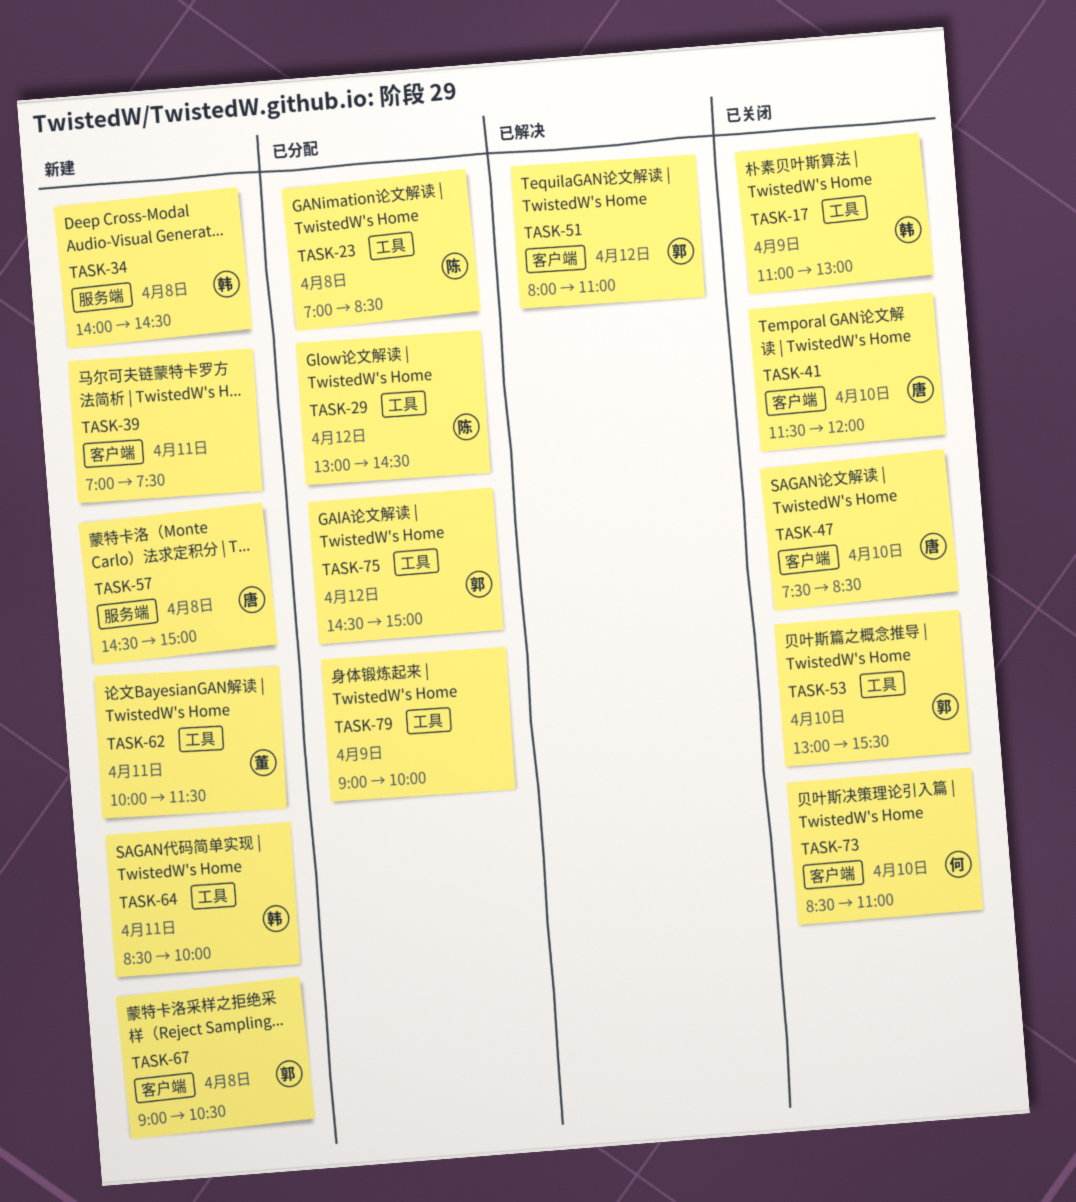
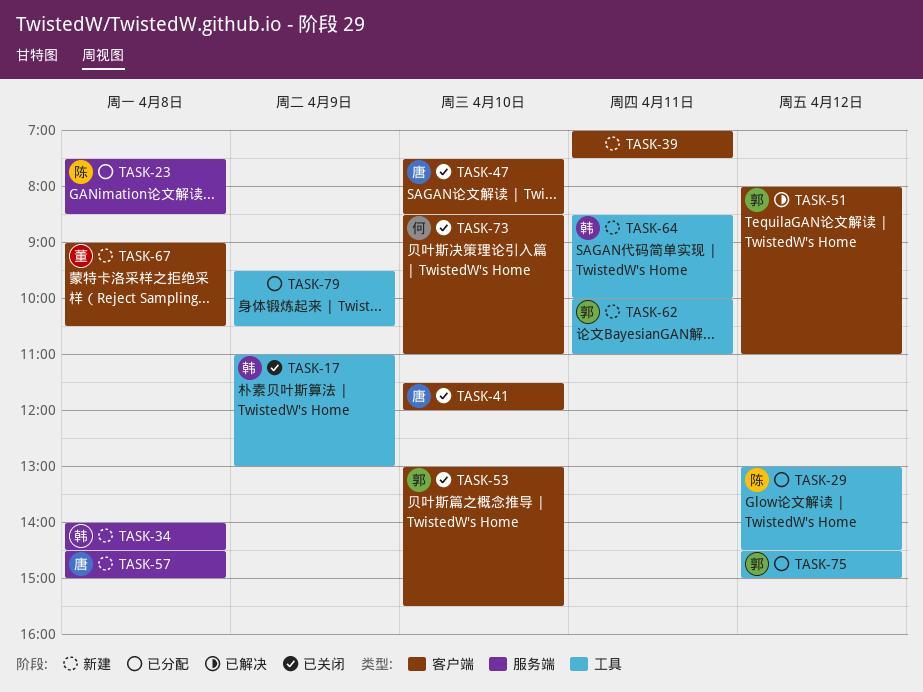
TASK-23, label: 工具 -> 服务端
TASK-23, begins: 07:00 -> 07:30
TASK-53, label: 工具 -> 客户端
TASK-62, owner: 董 -> 郭
TASK-62, ends: 11:30 -> 11:00
TASK-67, owner: 郭 -> 董
TASK-79, begins: 09:00 -> 09:30
TASK-79, ends: 10:00 -> 10:30

